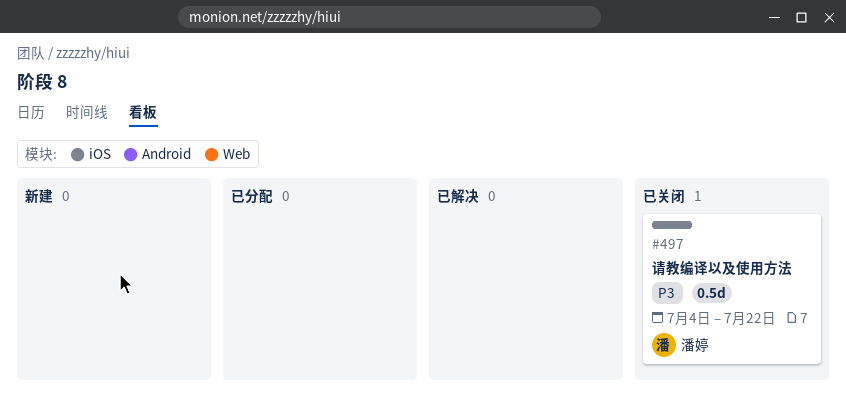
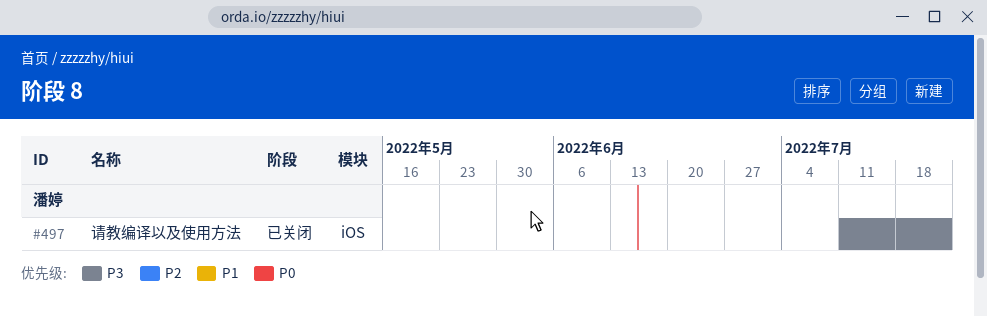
#497, start: Jul 4 -> Jul 11

